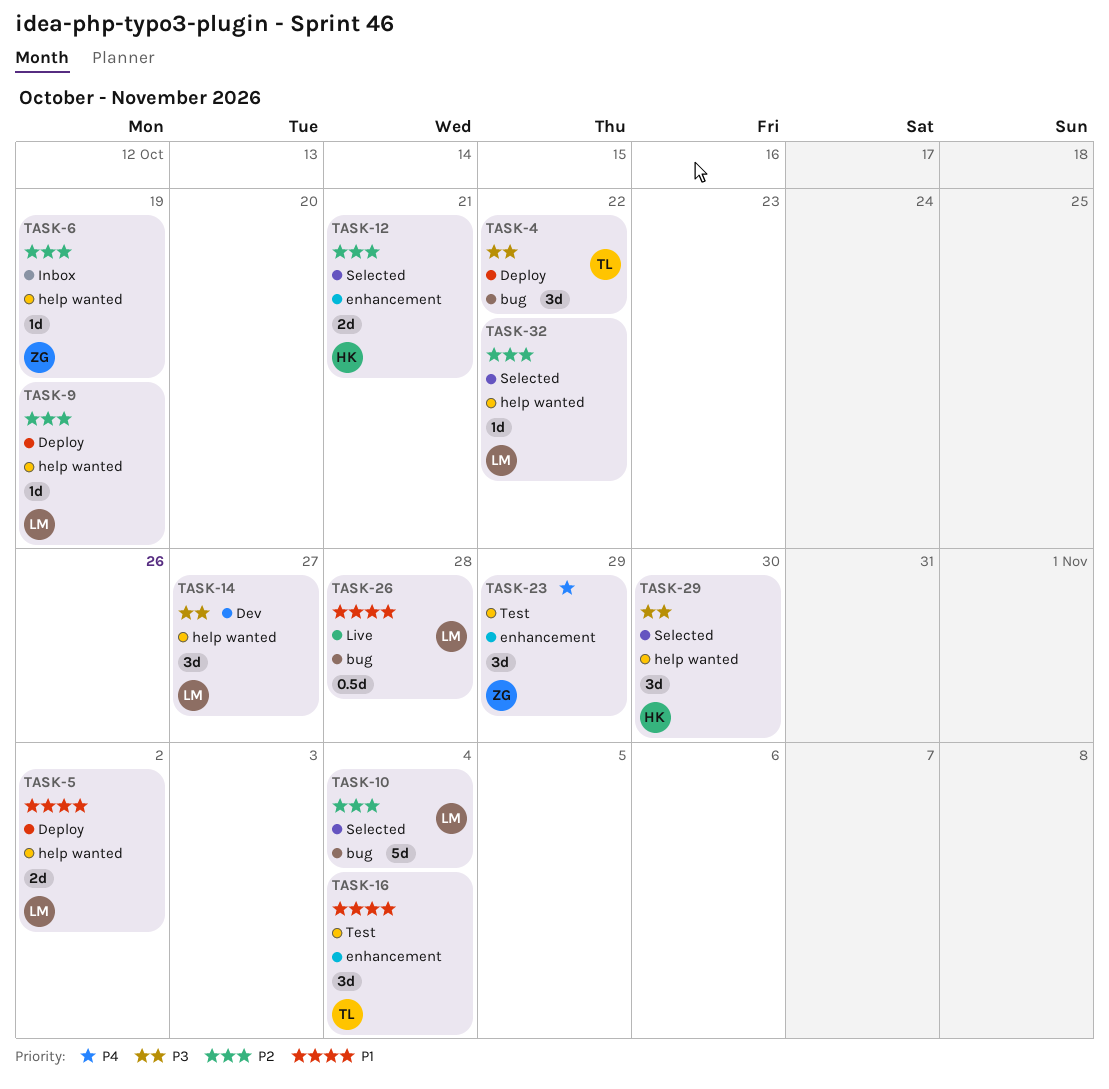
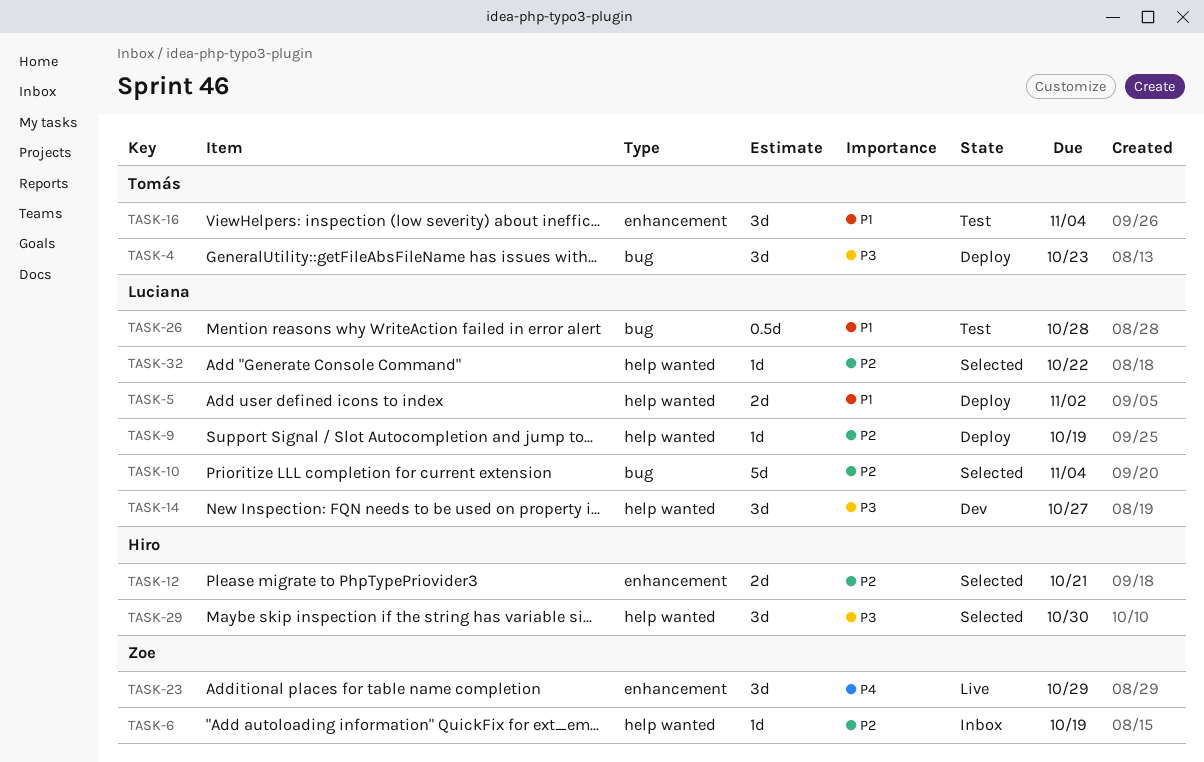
TASK-4, due: Oct 22 -> Oct 23
TASK-23, status: Test -> Live
TASK-26, status: Live -> Test

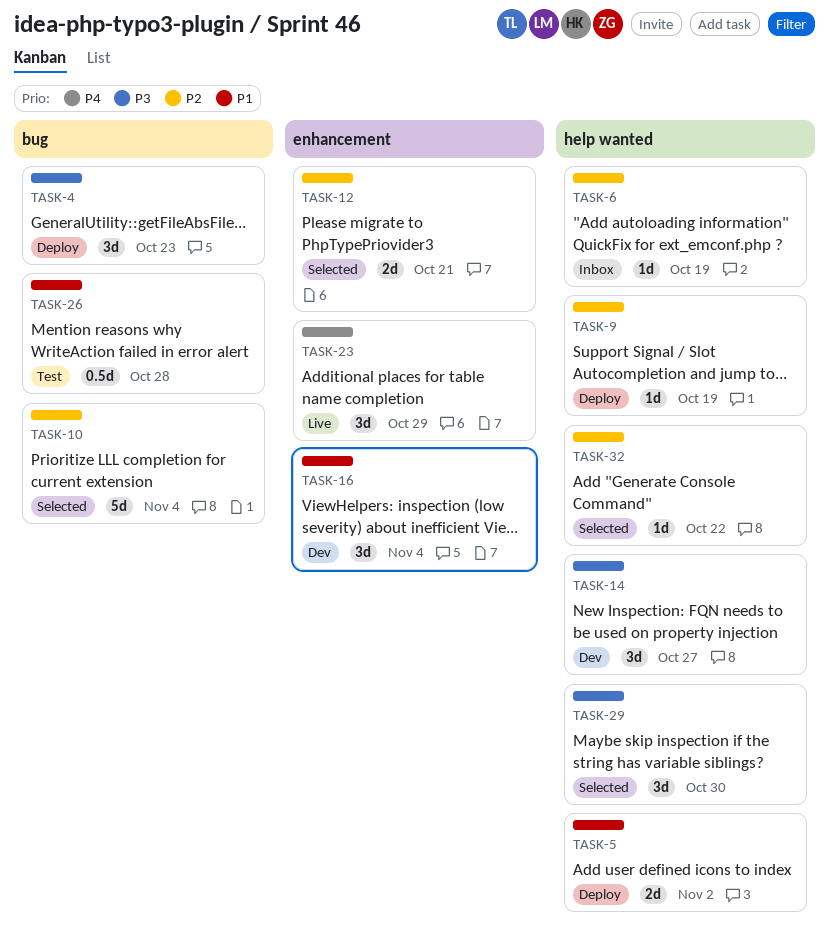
TASK-16, status: Test -> Dev

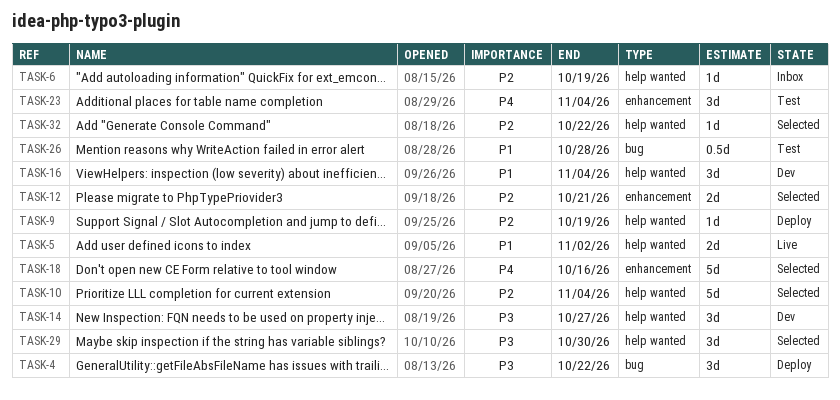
TASK-4, due: Oct 23 -> Oct 22
TASK-5, status: Deploy -> Live
TASK-10, label: bug -> help wanted
TASK-16, label: enhancement -> help wanted
TASK-18: none -> present
TASK-23, status: Live -> Test
TASK-23, due: Oct 29 -> Nov 4

